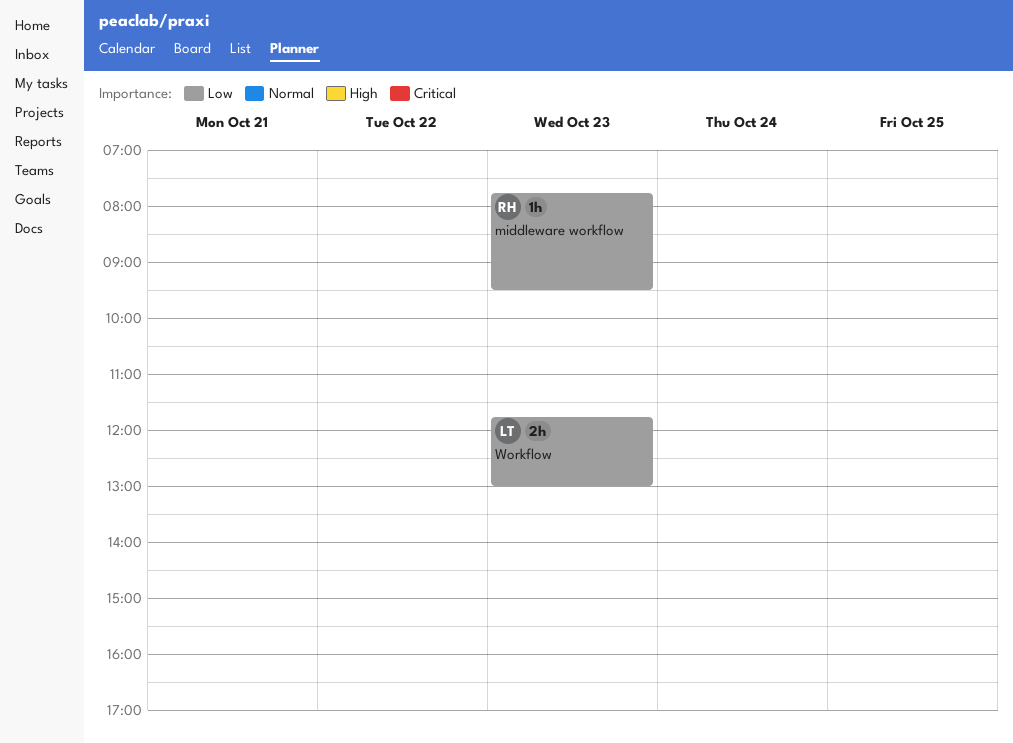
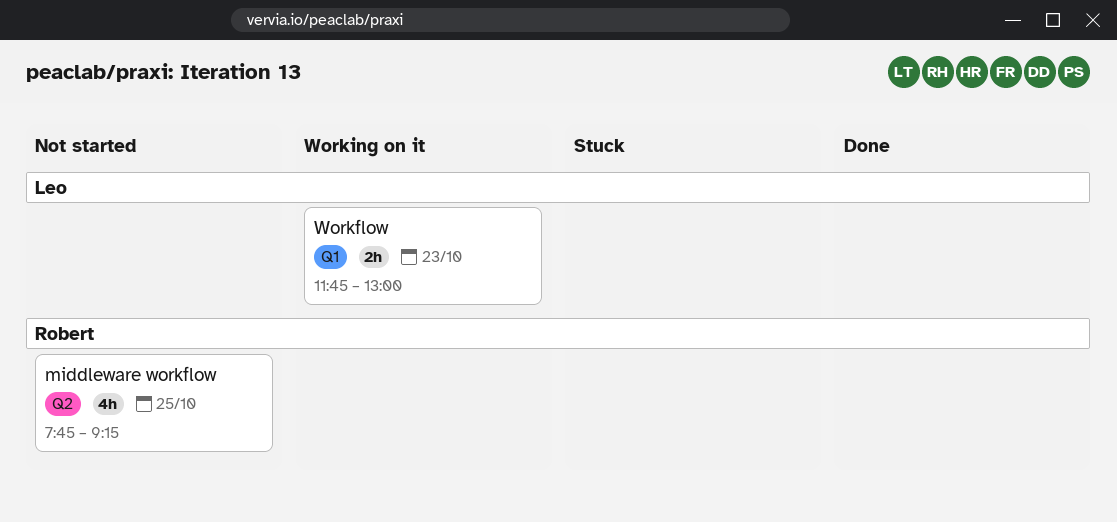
middleware workflow, estimate: 1h -> 4h
middleware workflow, day: Oct 23 -> Oct 25
middleware workflow, ends: 09:30 -> 09:15

